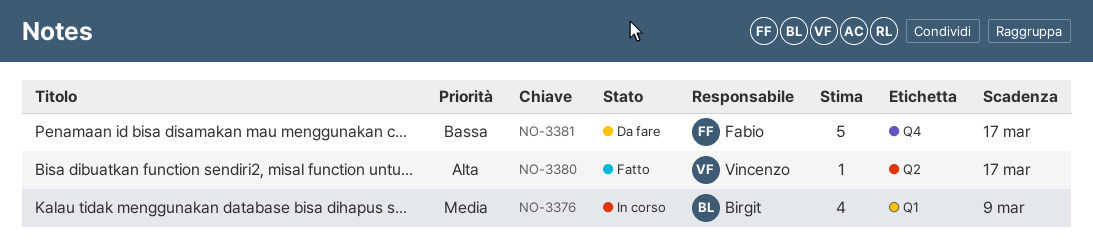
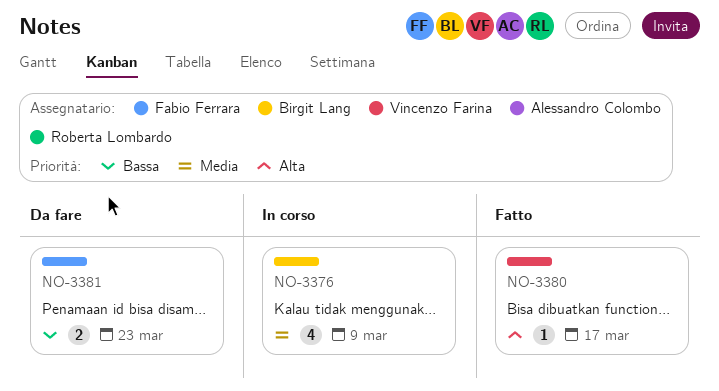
NO-3381, estimate: 5 -> 2
NO-3381, due: Mar 17 -> Mar 23

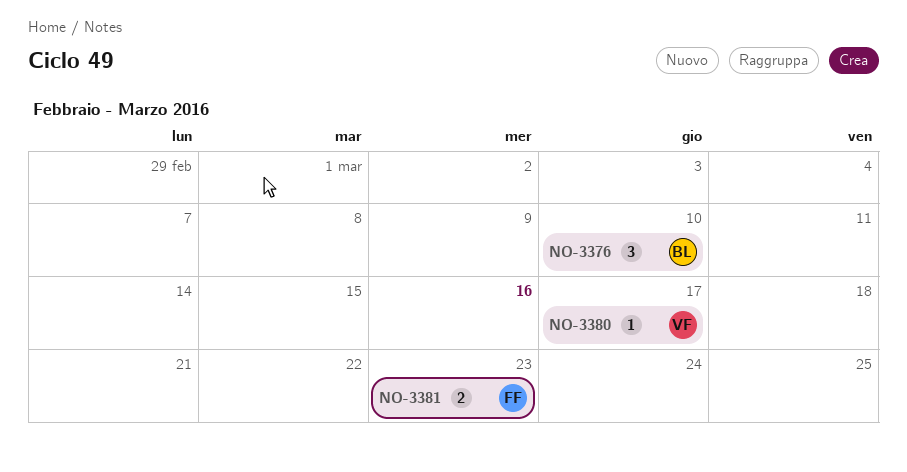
NO-3376, estimate: 4 -> 3
NO-3376, due: Mar 9 -> Mar 10

